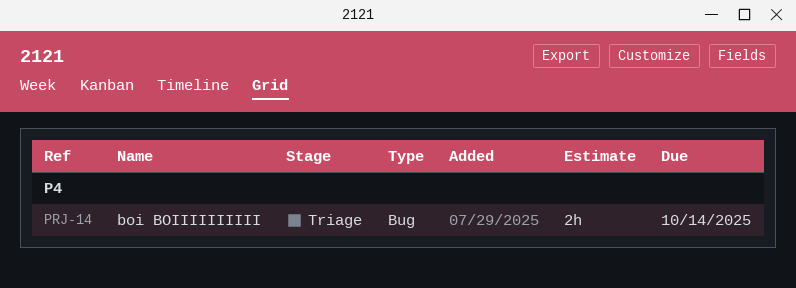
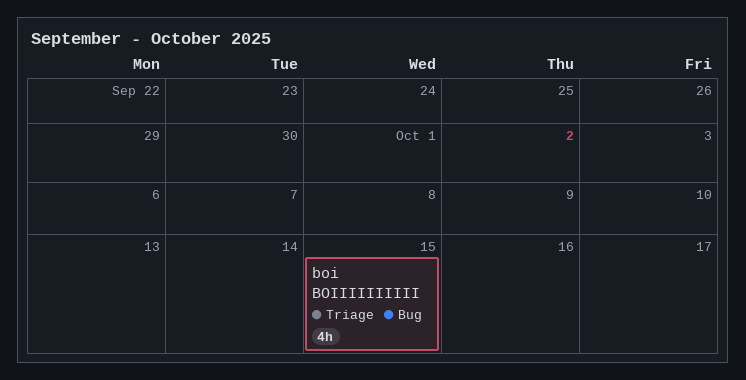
boi BOIIIIIIIIII, estimate: 2h -> 4h
boi BOIIIIIIIIII, due: Oct 14 -> Oct 15

